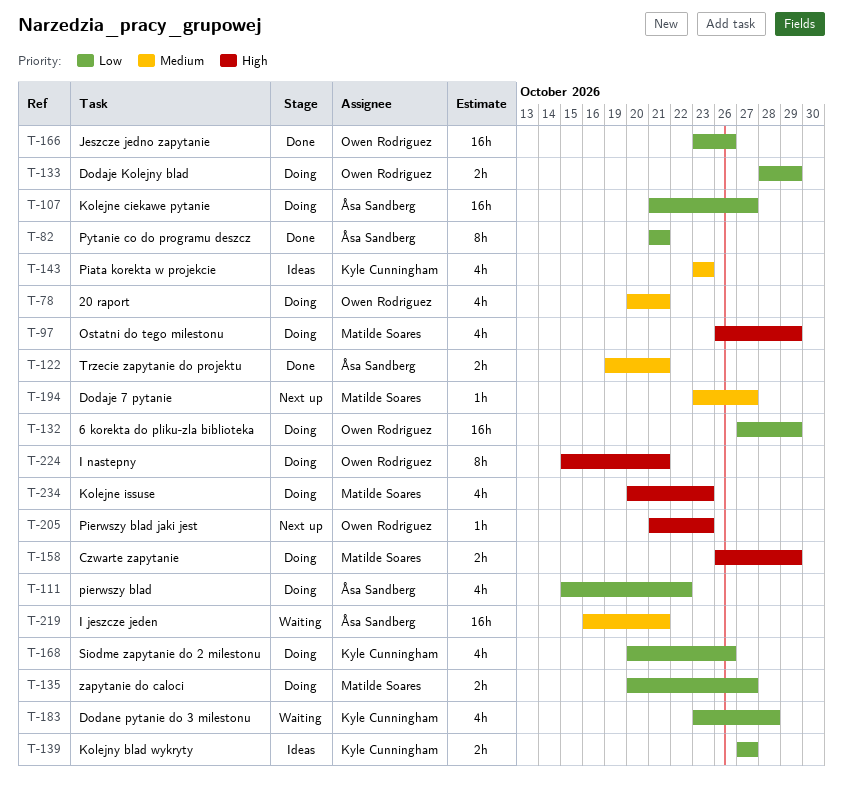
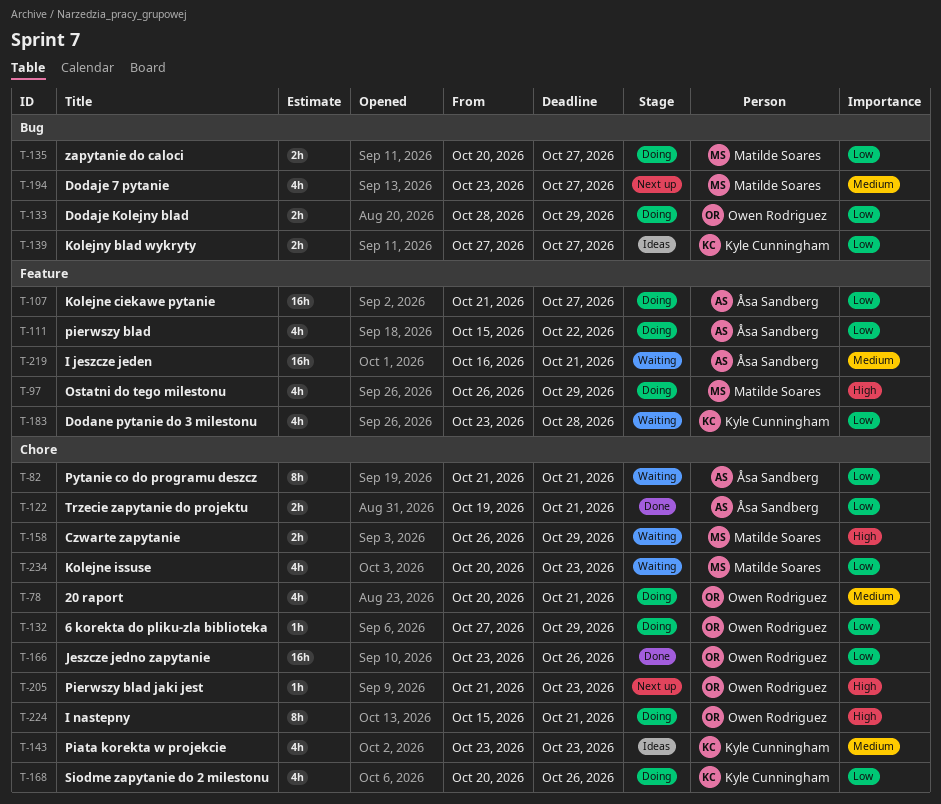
T-82, status: Done -> Waiting
T-122, priority: Medium -> Low
T-132, estimate: 16h -> 1h
T-158, status: Doing -> Waiting
T-194, estimate: 1h -> 4h
T-234, status: Doing -> Waiting
T-234, priority: High -> Low

